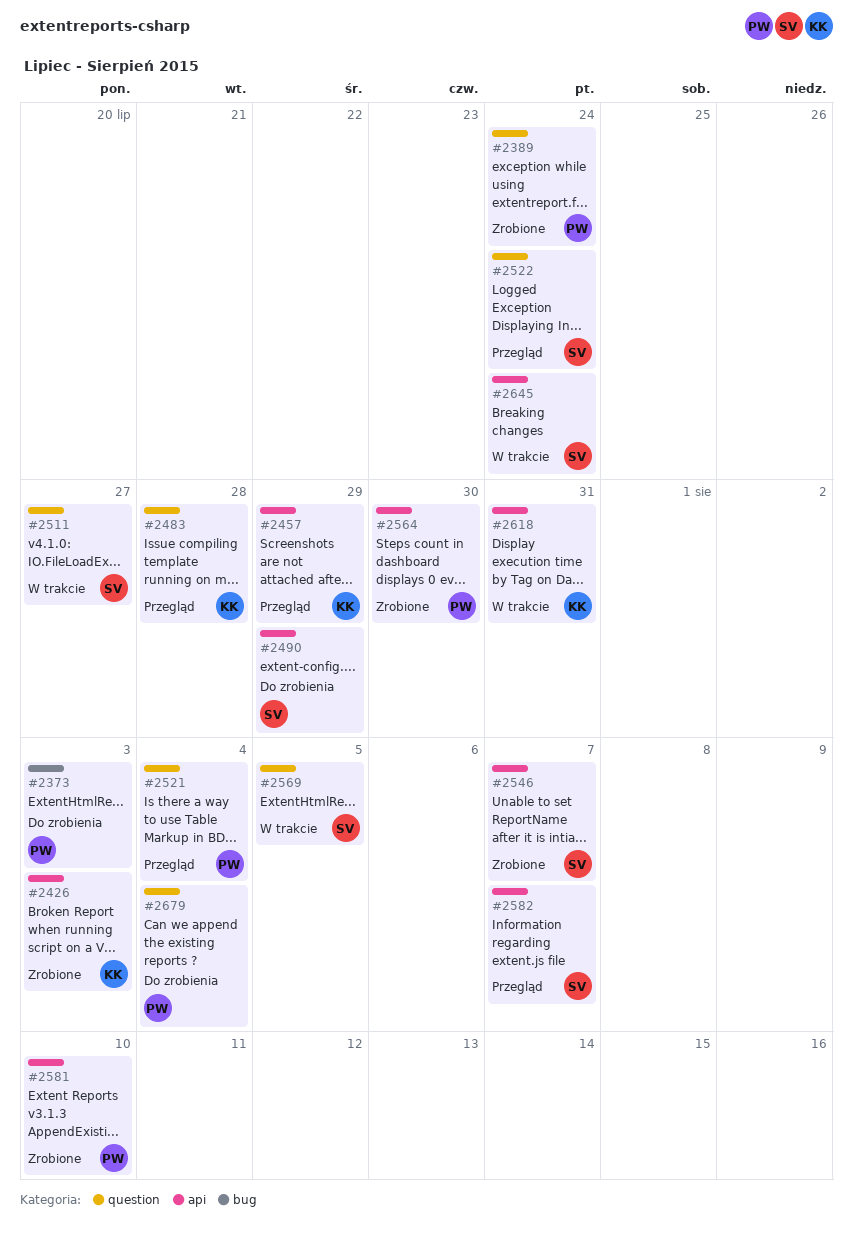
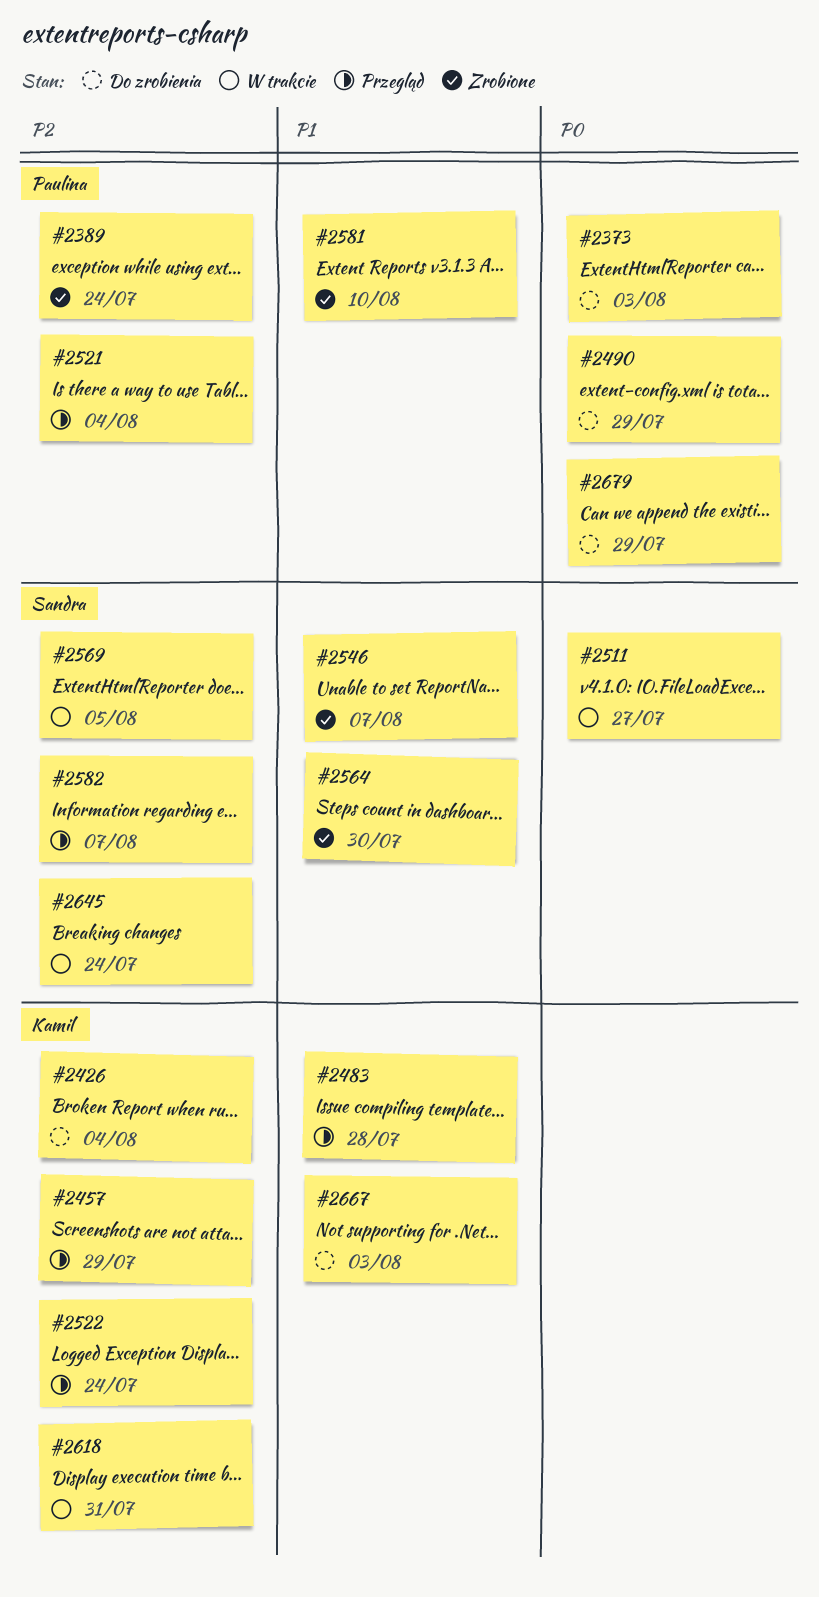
#2426, status: Zrobione -> Do zrobienia
#2426, due: Aug 3 -> Aug 4
#2490, owner: Sandra -> Paulina
#2522, owner: Sandra -> Kamil
#2564, owner: Paulina -> Sandra
#2667: none -> present
#2679, due: Aug 4 -> Jul 29

